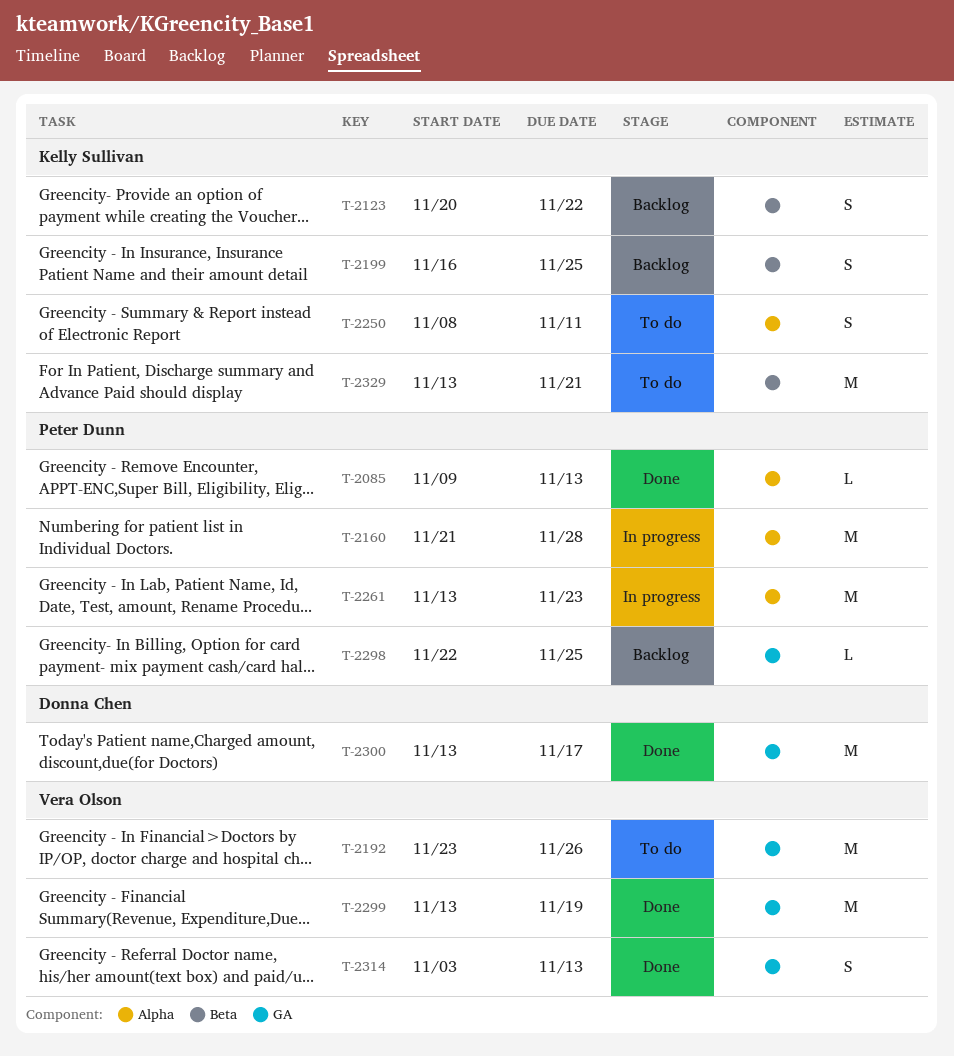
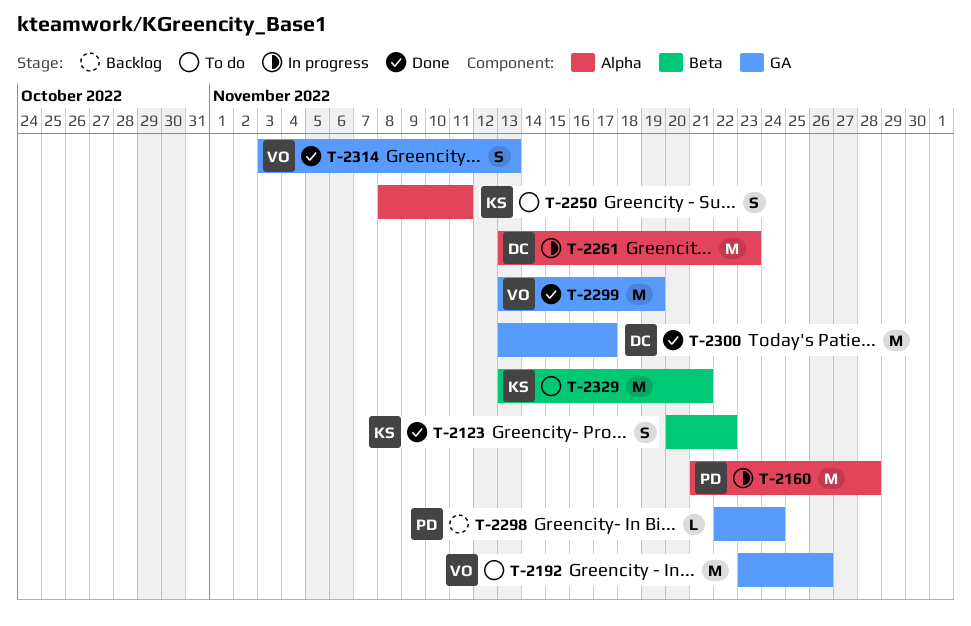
T-2085: present -> none
T-2123, status: Backlog -> Done
T-2199: present -> none
T-2261, owner: Peter Dunn -> Donna Chen
T-2298, due: Nov 25 -> Nov 24

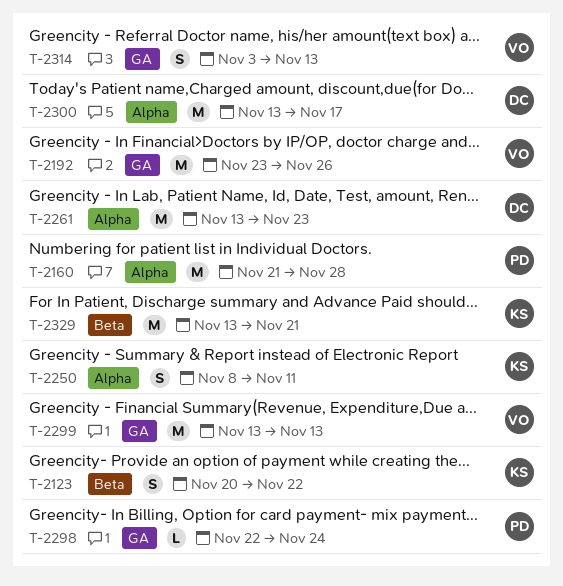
T-2299, due: Nov 19 -> Nov 13
T-2300, label: GA -> Alpha

